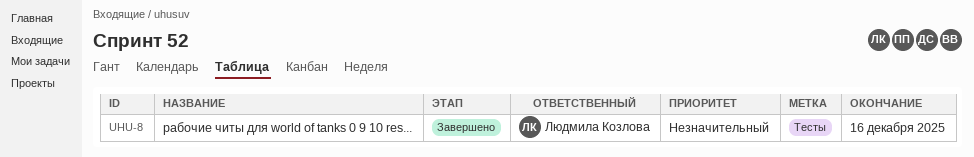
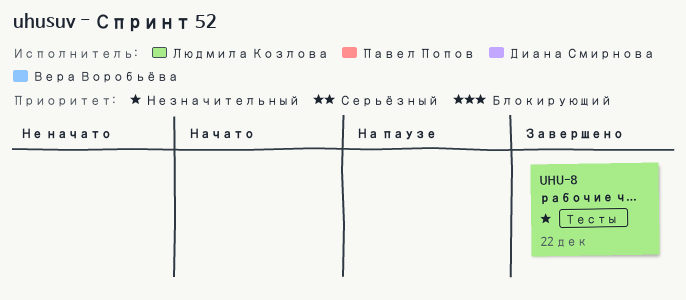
UHU-8, due: Dec 16 -> Dec 22

